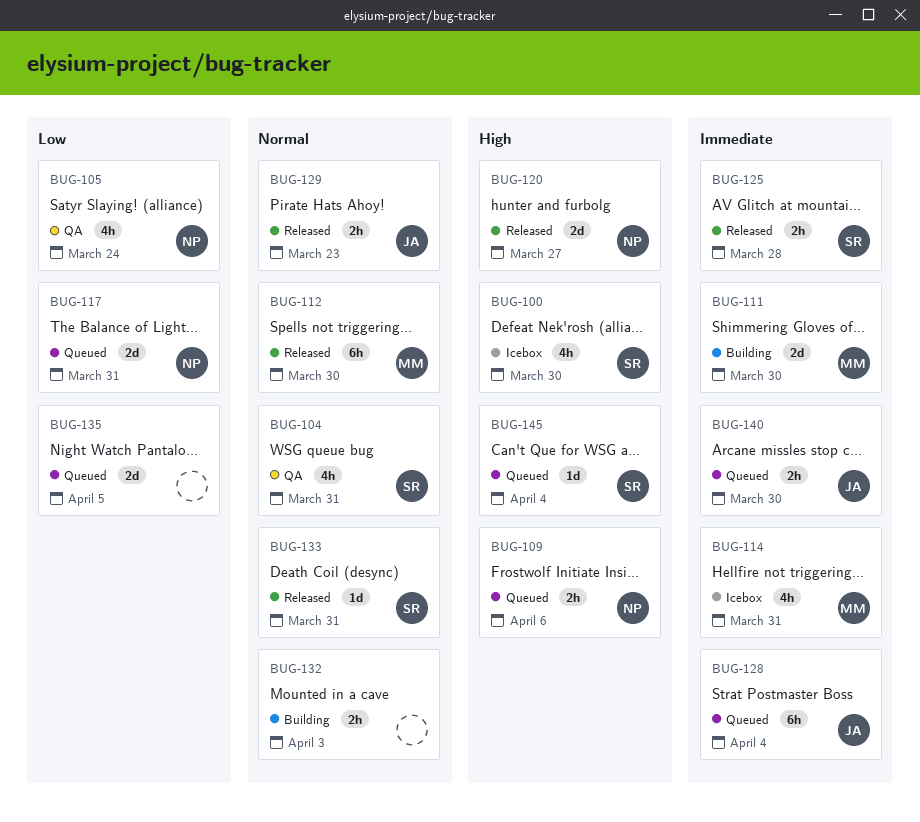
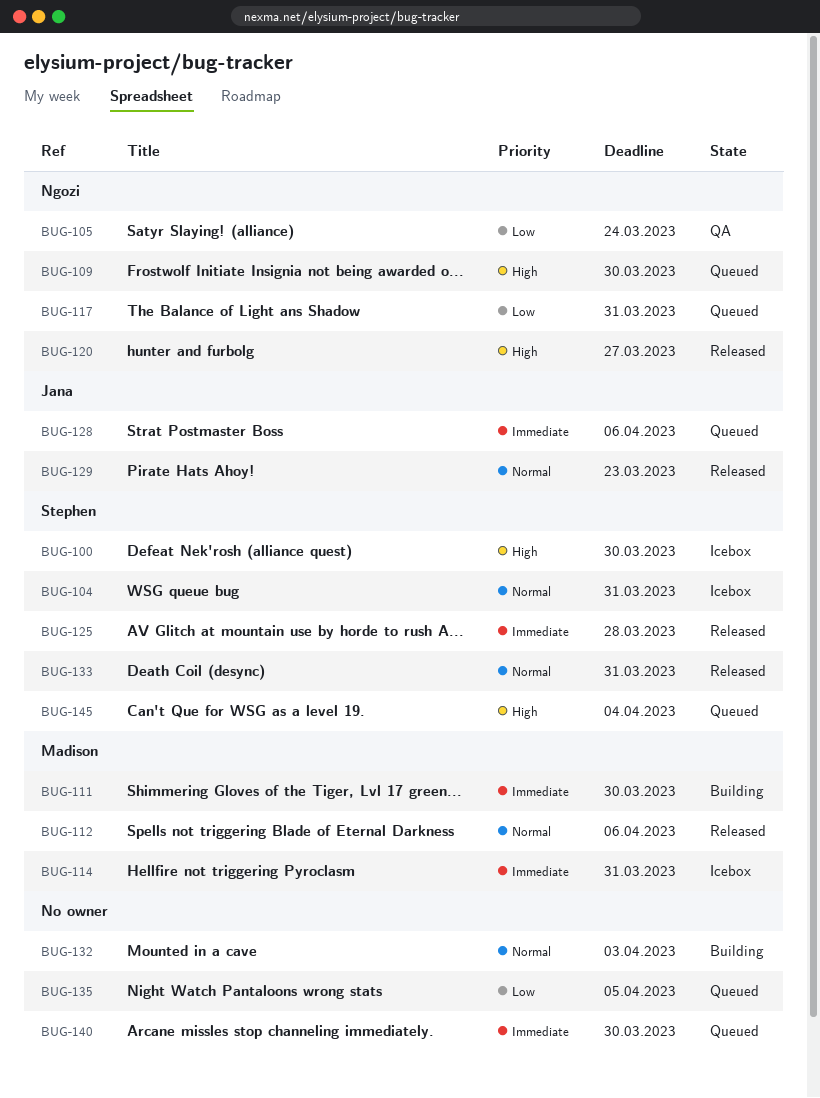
BUG-104, status: QA -> Icebox
BUG-109, due: Apr 6 -> Mar 30
BUG-112, due: Mar 30 -> Apr 6
BUG-128, due: Apr 4 -> Apr 6
BUG-140, owner: Jana -> none

